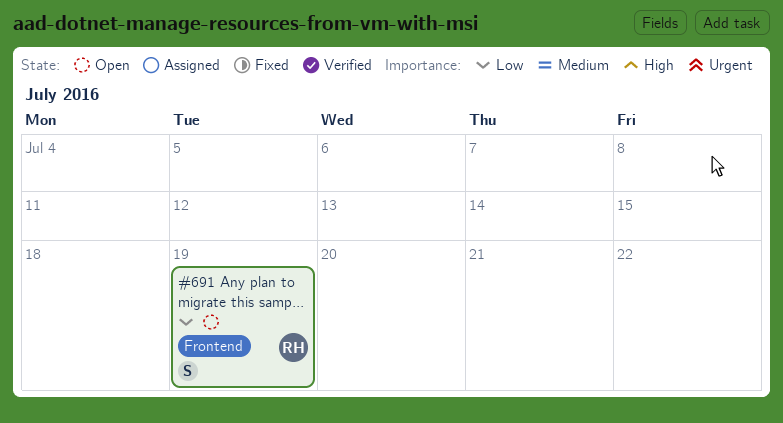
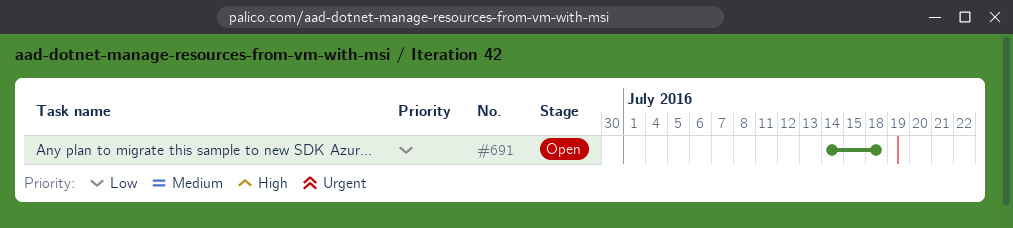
#691, due: Jul 19 -> Jul 18

